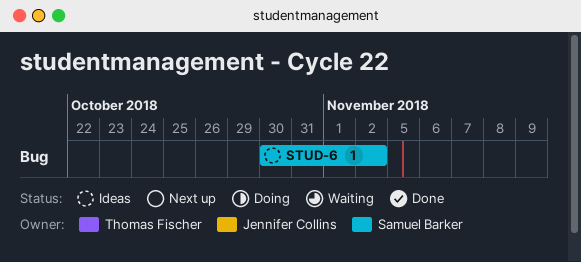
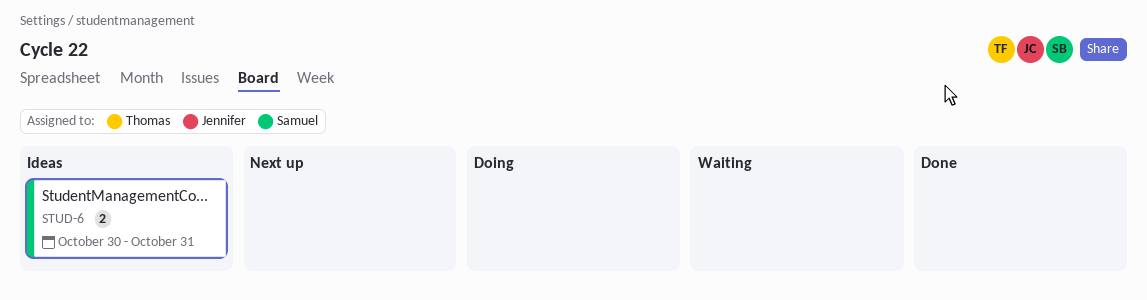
STUD-6, estimate: 1 -> 2
STUD-6, due: Nov 2 -> Oct 31

